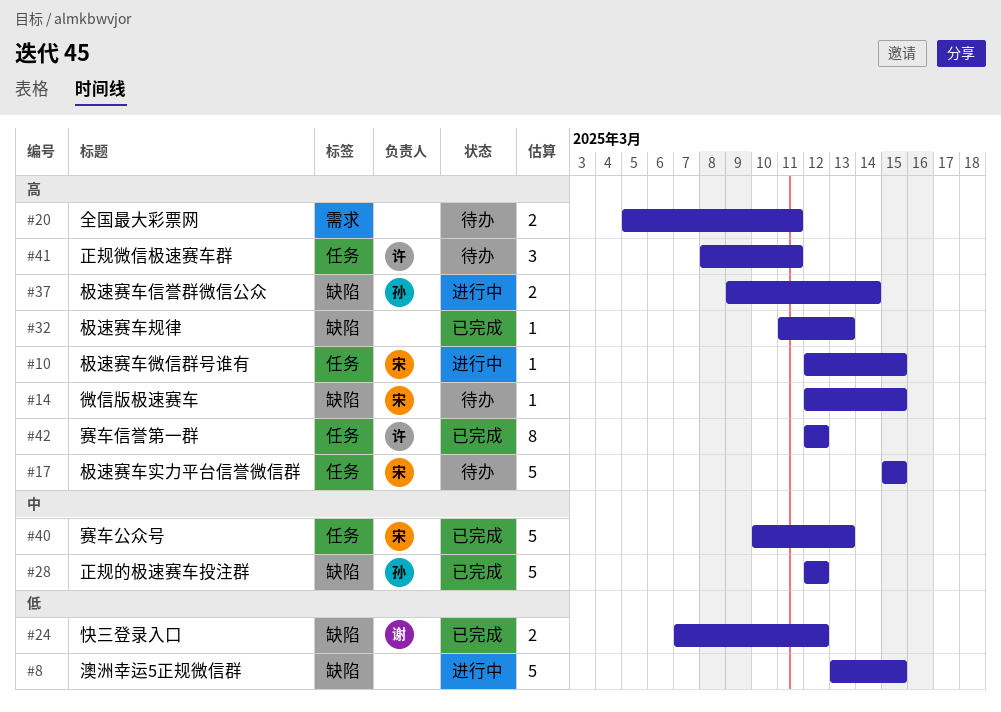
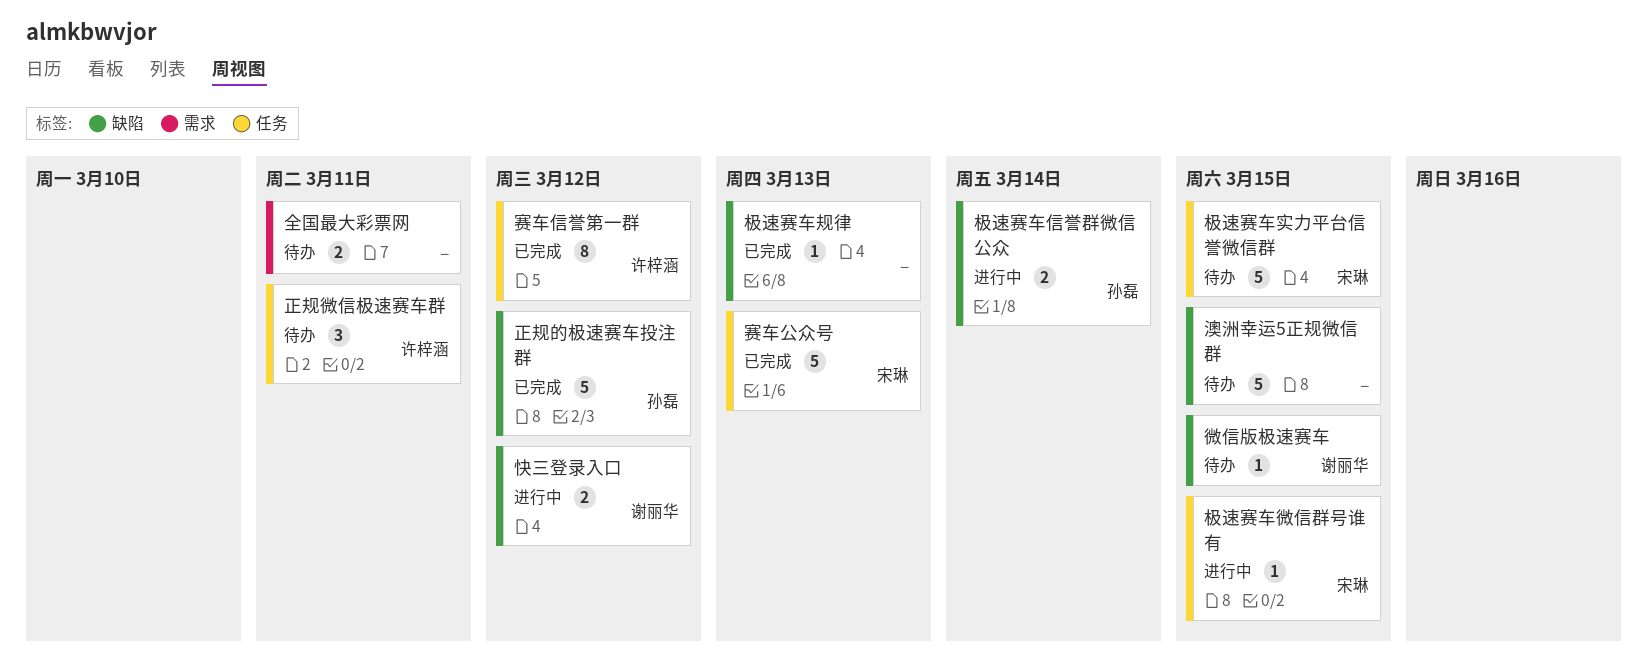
微信版极速赛车, owner: 宋琳 -> 谢丽华
快三登录入口, status: 已完成 -> 进行中
澳洲幸运5正规微信群, status: 进行中 -> 待办

